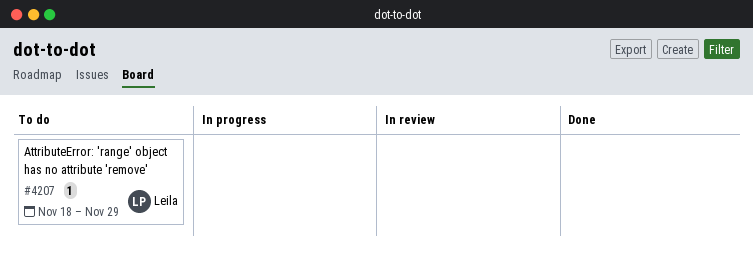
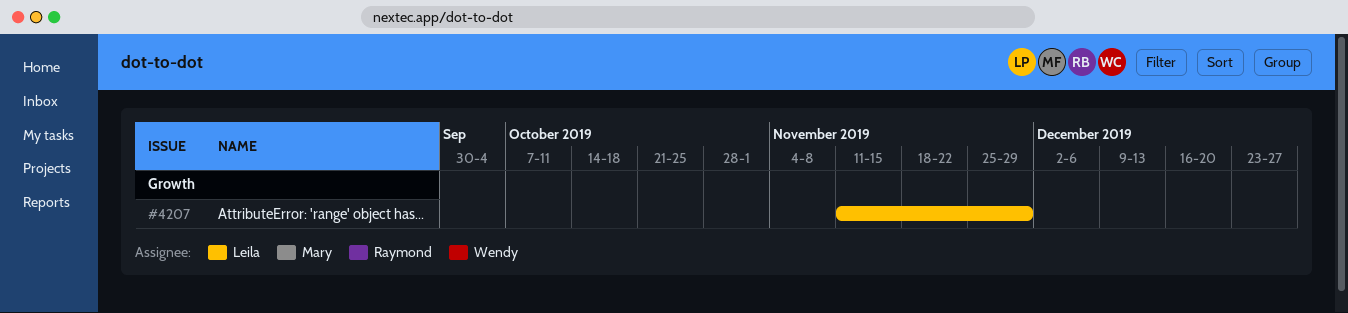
#4207, start: Nov 18 -> Nov 11

